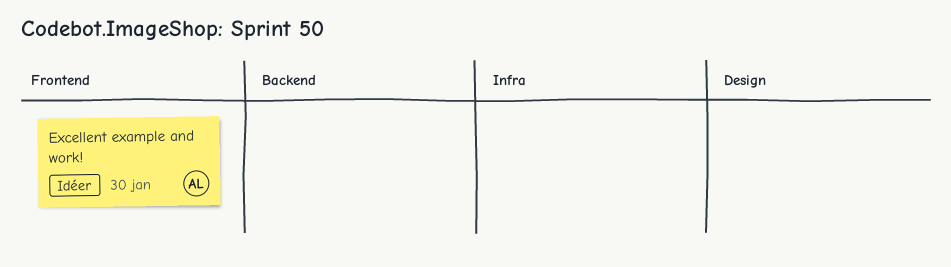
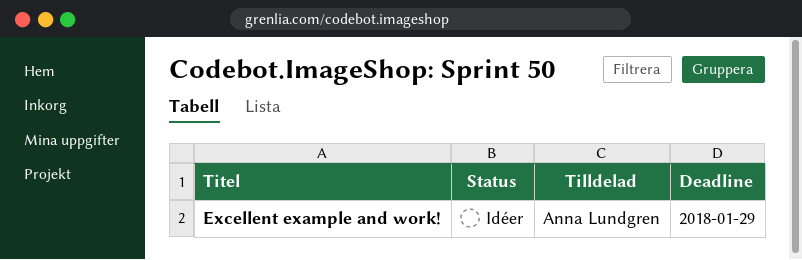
Excellent example and work!, due: Jan 30 -> Jan 29

